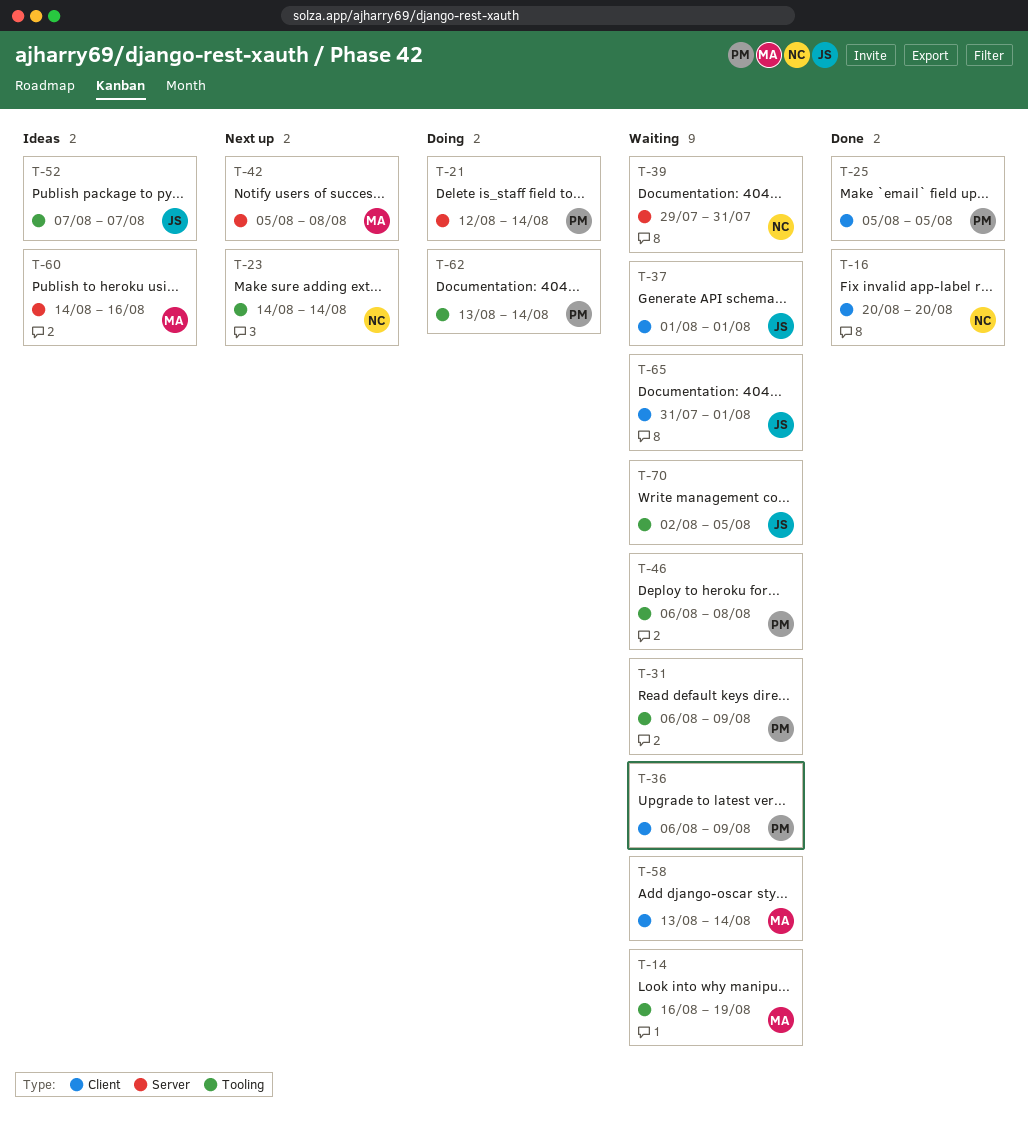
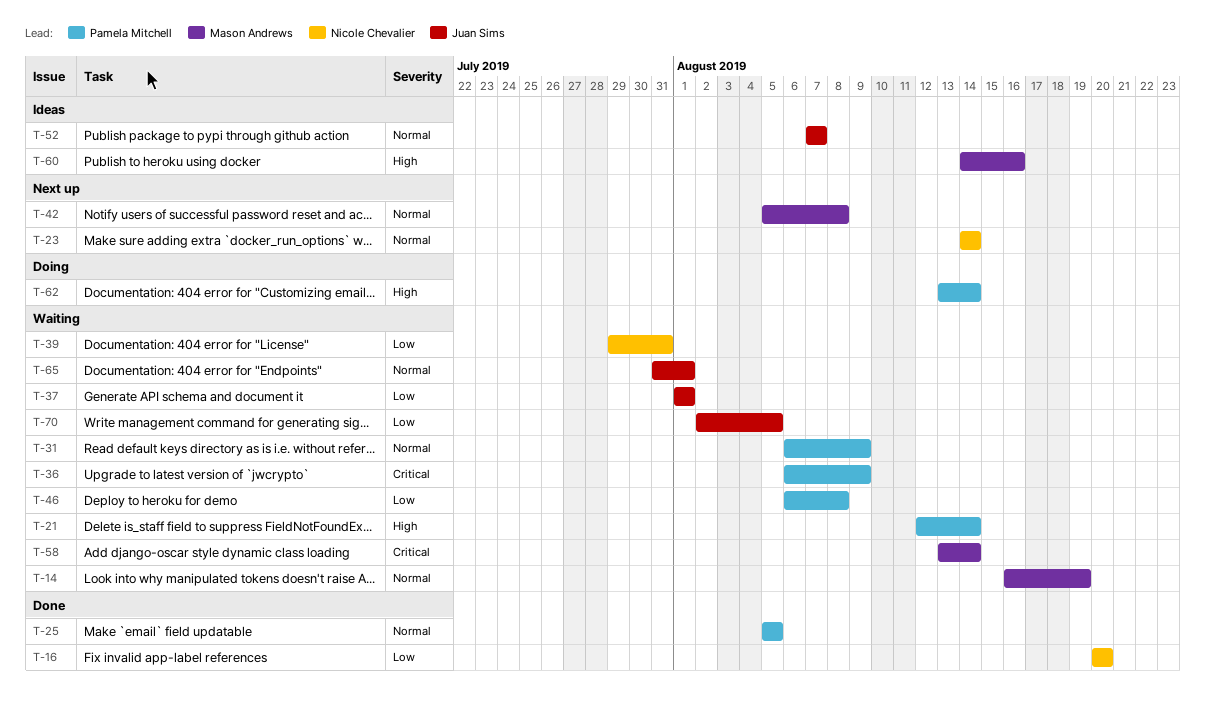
T-21, status: Doing -> Waiting

